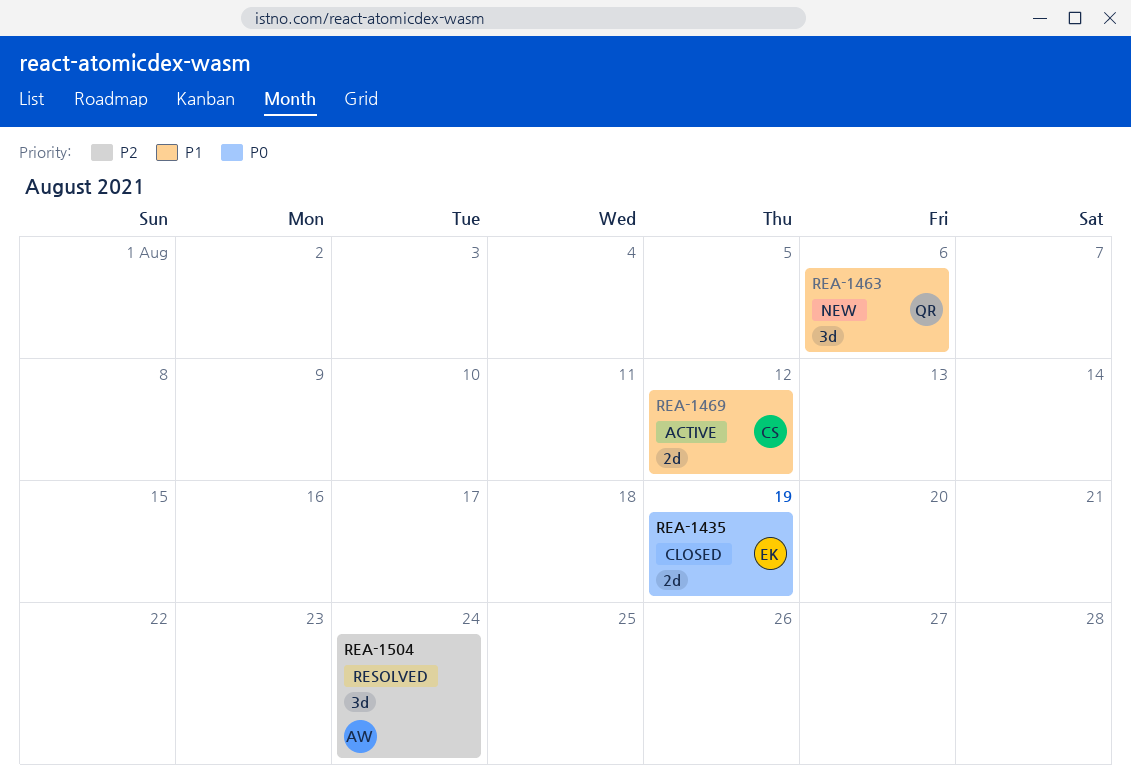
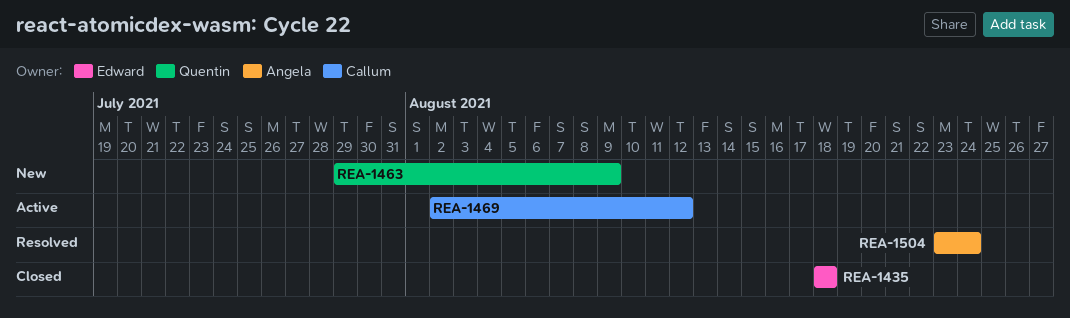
REA-1435, due: Aug 19 -> Aug 18
REA-1463, due: Aug 6 -> Aug 9

